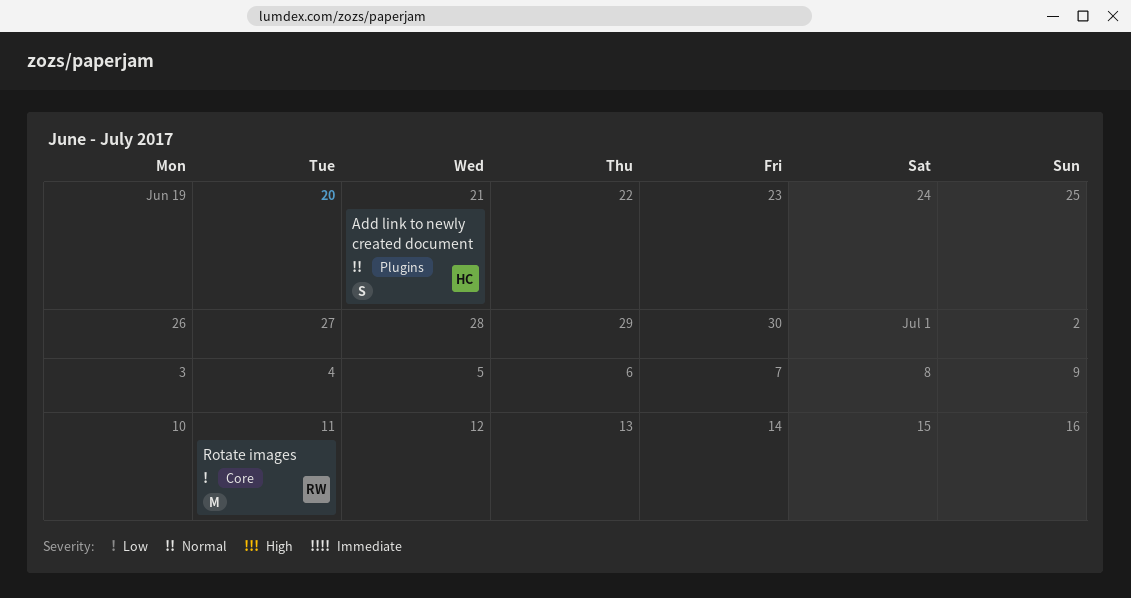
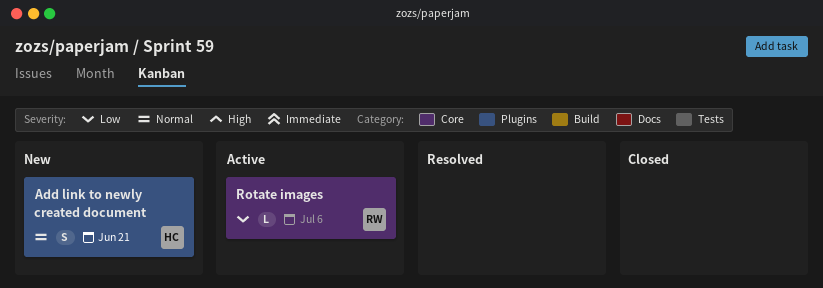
Rotate images, estimate: M -> L
Rotate images, due: Jul 11 -> Jul 6

